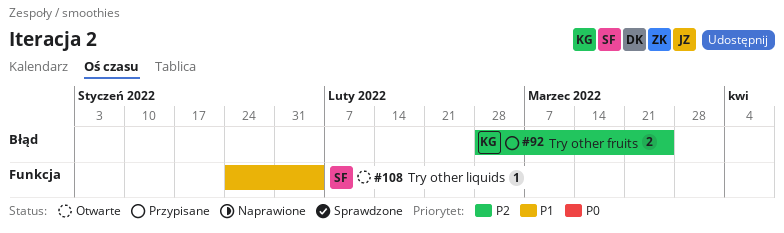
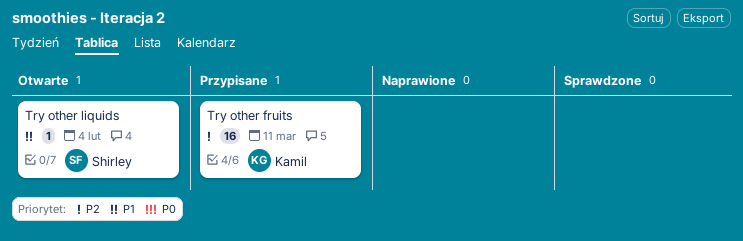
Try other fruits, estimate: 2 -> 16
Try other fruits, due: Mar 25 -> Mar 11

